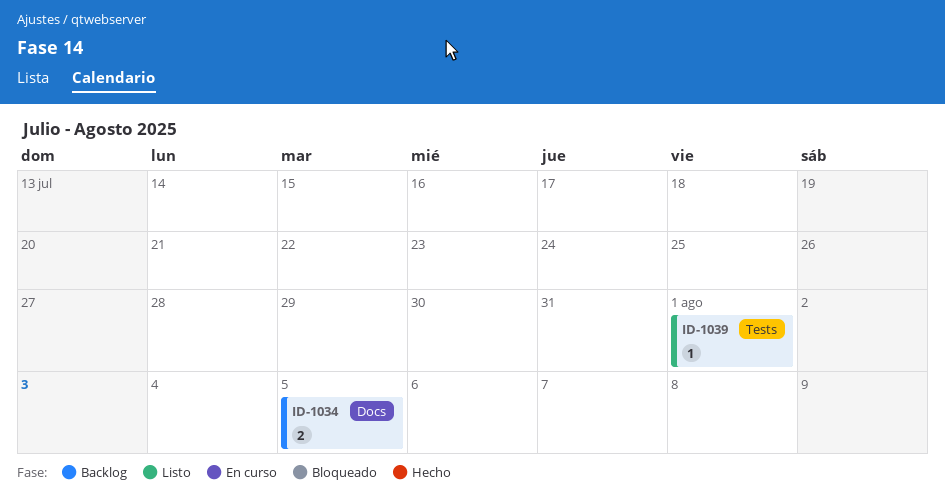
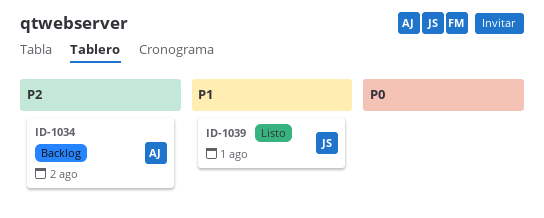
ID-1034, due: Aug 5 -> Aug 2

